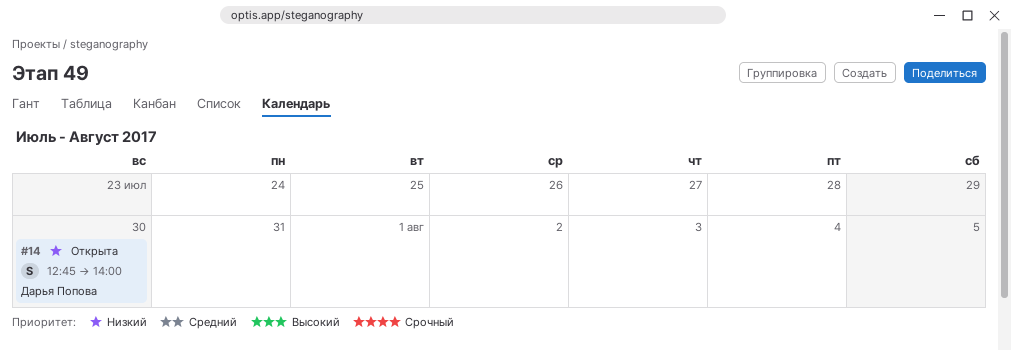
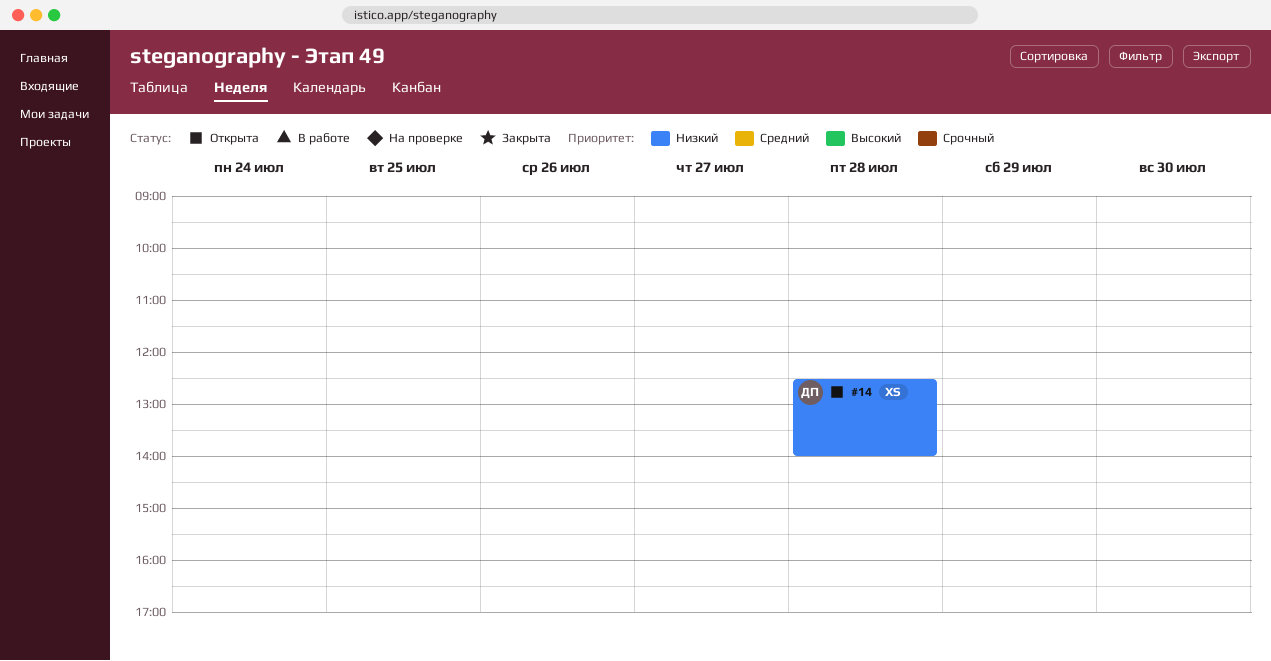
#14, estimate: S -> XS
#14, day: Jul 30 -> Jul 28
#14, begins: 12:45 -> 12:30

